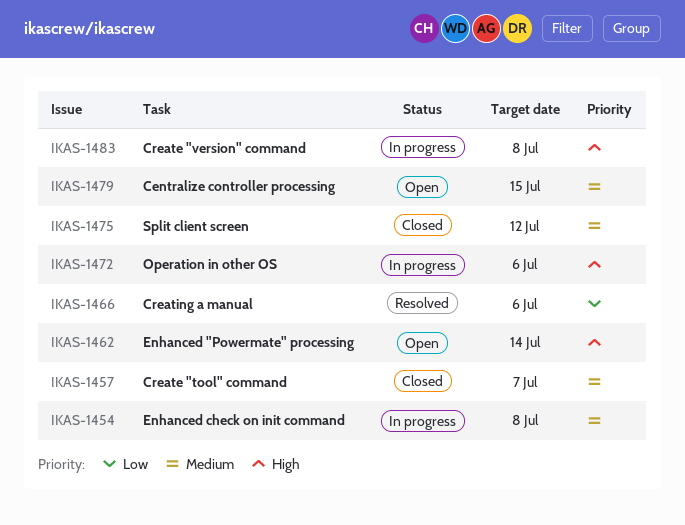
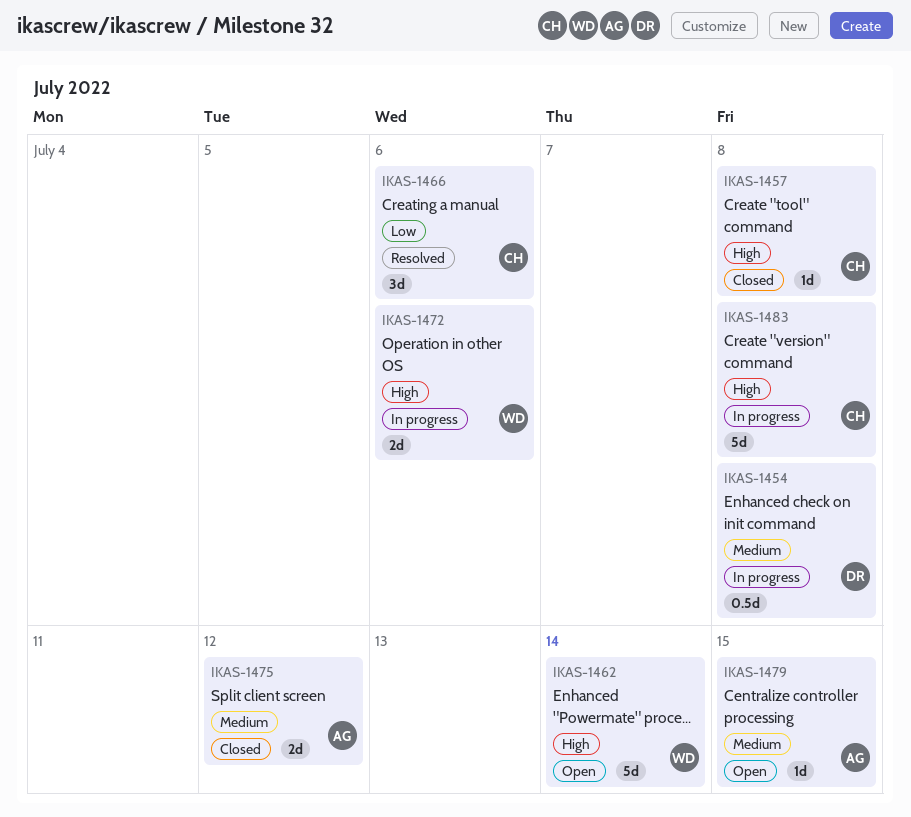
IKAS-1457, priority: Medium -> High
IKAS-1457, due: Jul 7 -> Jul 8

